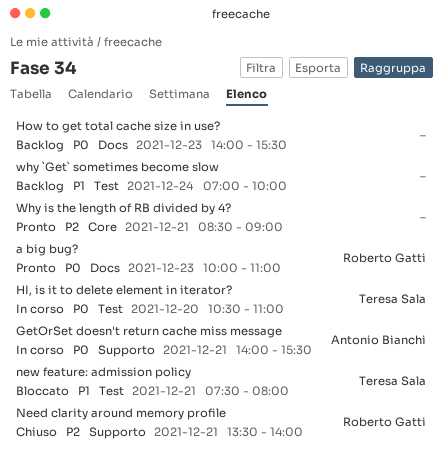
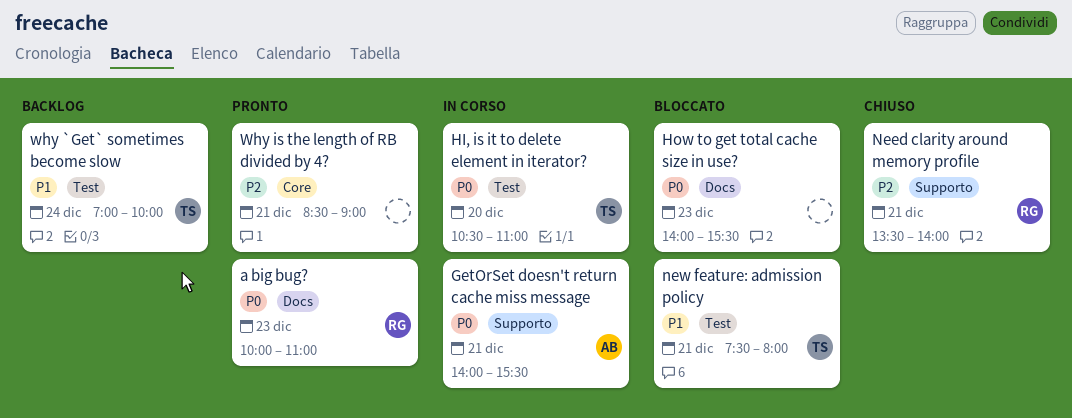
How to get total cache size in use?, status: Backlog -> Bloccato
why `Get` sometimes become slow, owner: none -> Teresa Sala

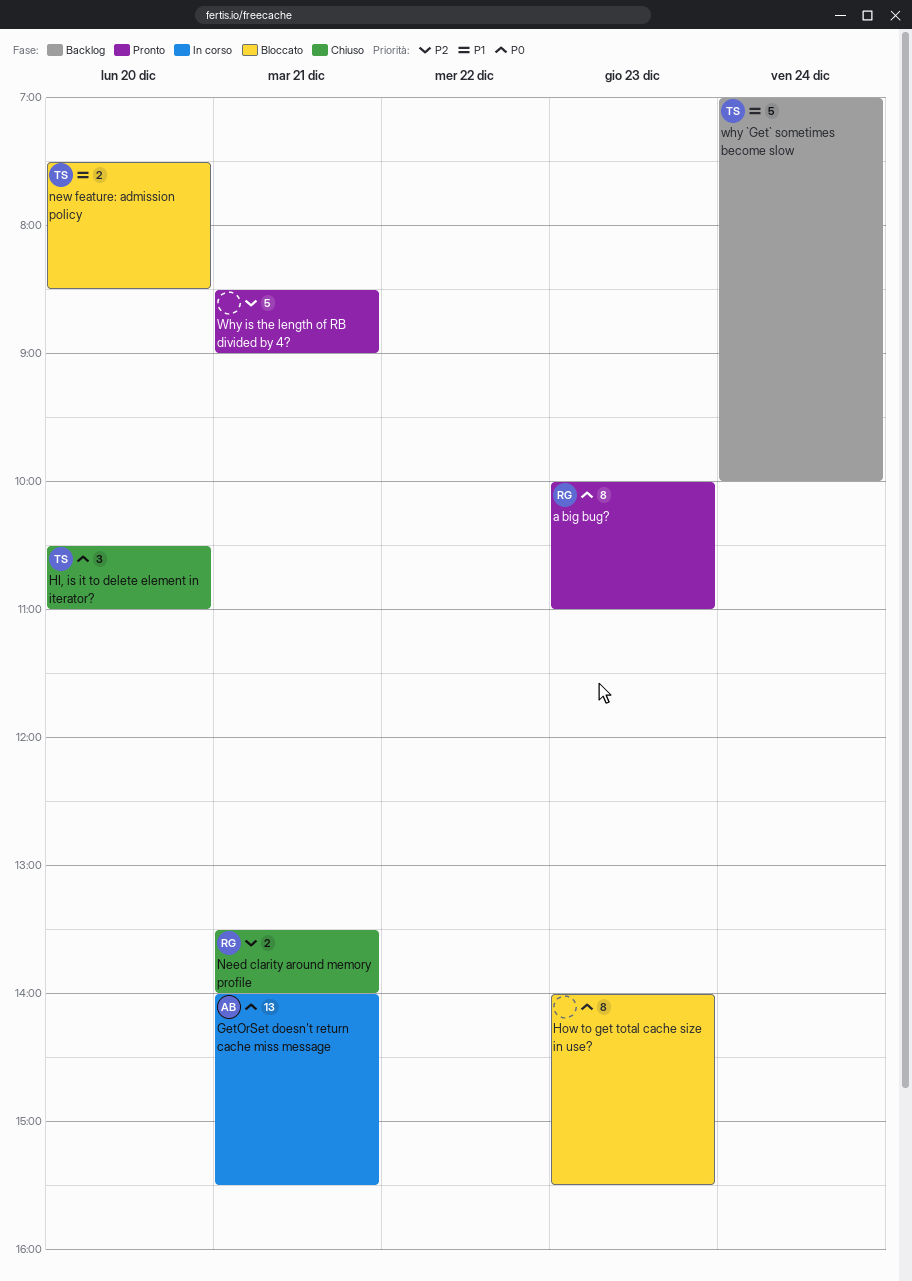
HI, is it to delete element in iterator?, status: In corso -> Chiuso
new feature: admission policy, day: Dec 21 -> Dec 20
new feature: admission policy, ends: 08:00 -> 08:30

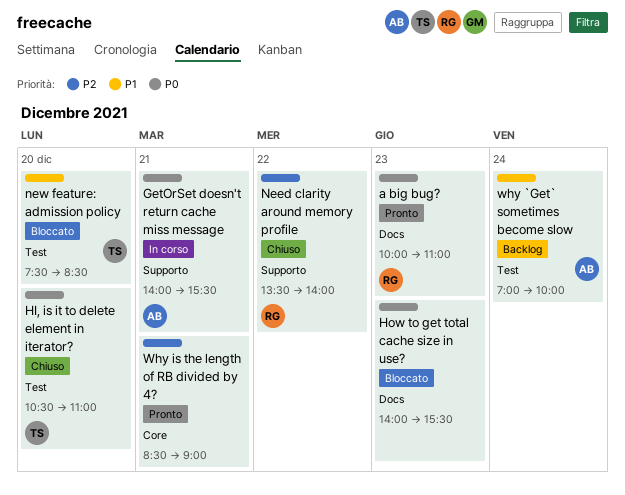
Need clarity around memory profile, day: Dec 21 -> Dec 22
why `Get` sometimes become slow, owner: TS -> AB

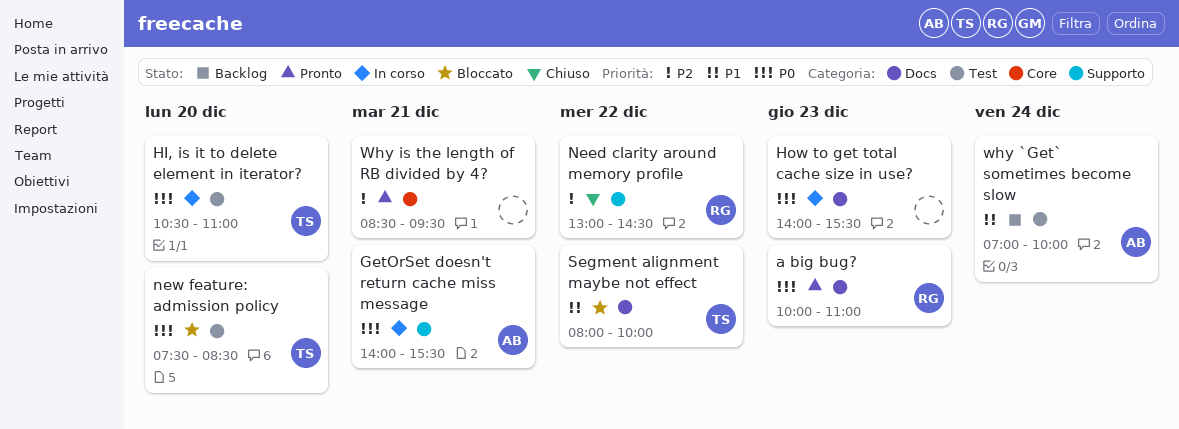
HI, is it to delete element in iterator?, status: Chiuso -> In corso
How to get total cache size in use?, status: Bloccato -> In corso
Need clarity around memory profile, begins: 13:30 -> 13:00
Need clarity around memory profile, ends: 14:00 -> 14:30
new feature: admission policy, priority: P1 -> P0
Segment alignment maybe not effect: none -> present
Why is the length of RB divided by 4?, ends: 09:00 -> 09:30

